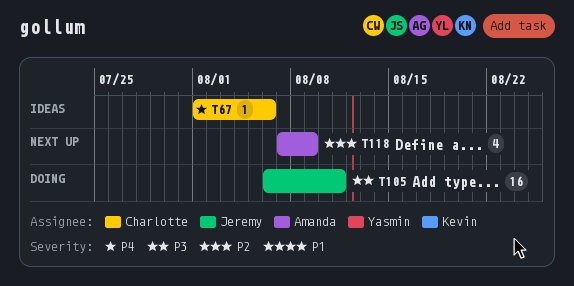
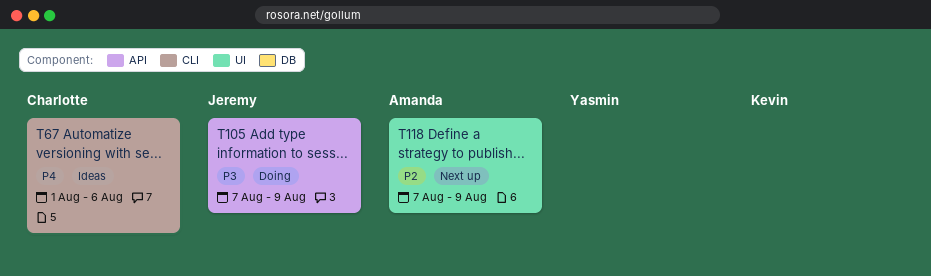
T105, start: Aug 6 -> Aug 7
T105, due: Aug 11 -> Aug 9

